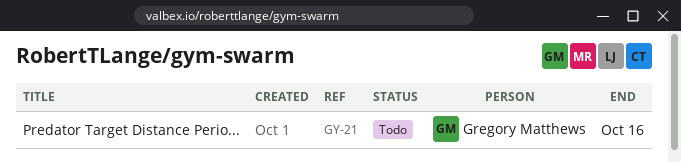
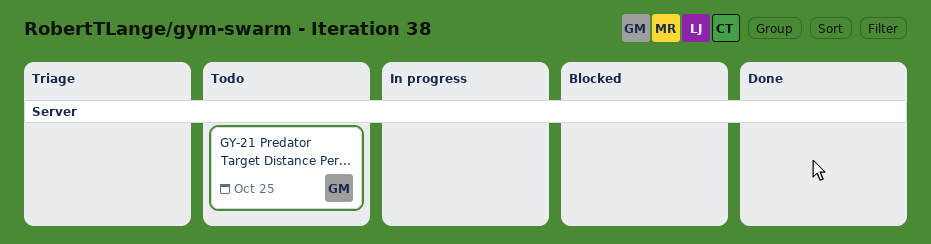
GY-21, due: Oct 16 -> Oct 25

